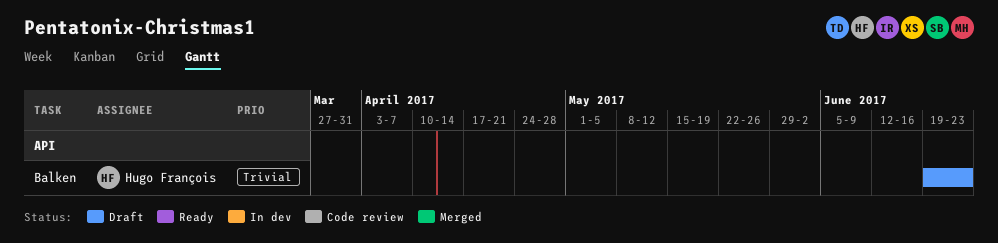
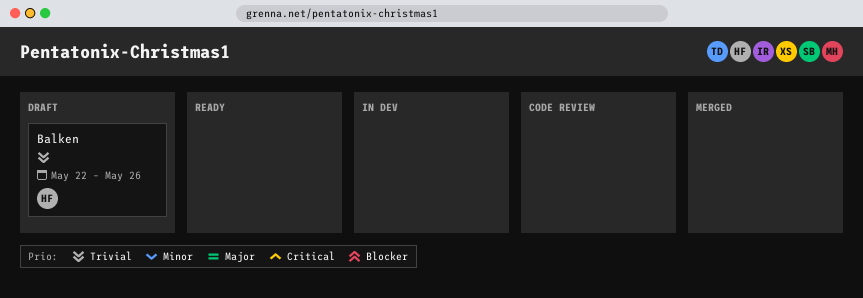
Balken, start: Jun 19 -> May 22
Balken, due: Jun 23 -> May 26

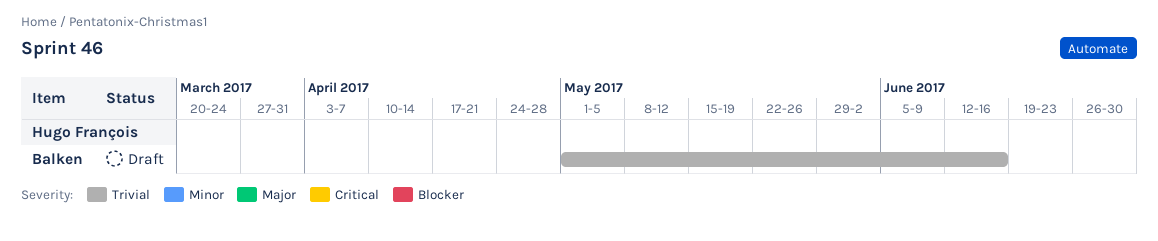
Balken, start: May 22 -> May 1
Balken, due: May 26 -> Jun 16

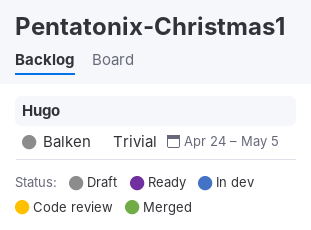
Balken, start: May 1 -> Apr 24
Balken, due: Jun 16 -> May 5

